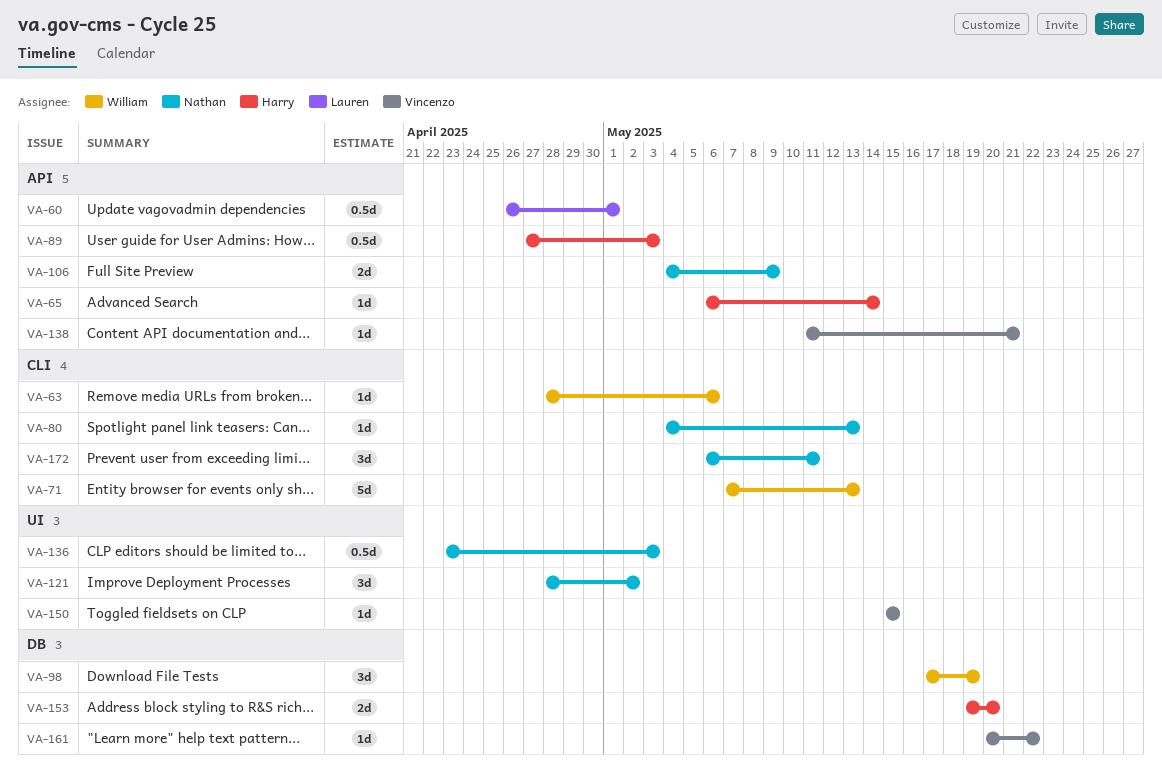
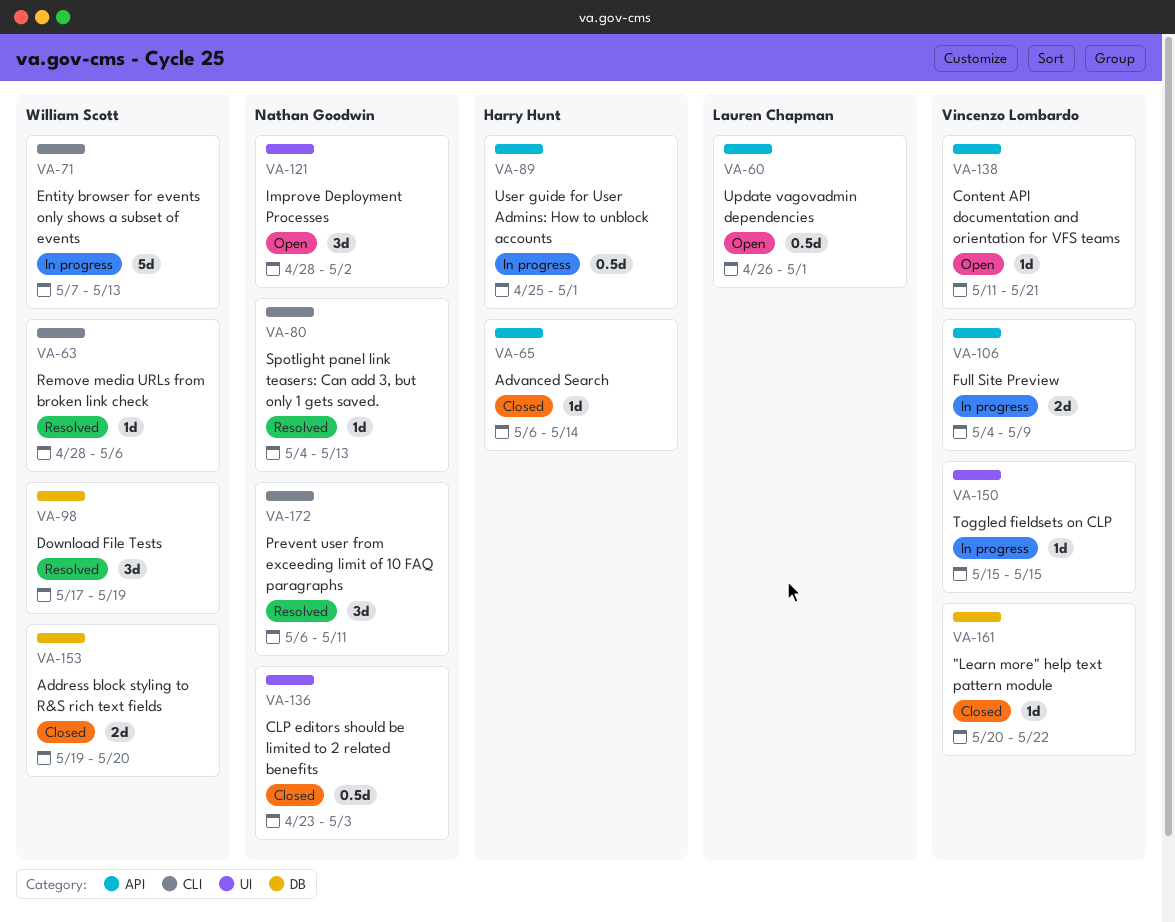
VA-89, start: Apr 27 -> Apr 25
VA-89, due: May 3 -> May 1
VA-106, owner: Nathan Goodwin -> Vincenzo Lombardo
VA-153, owner: Harry Hunt -> William Scott

